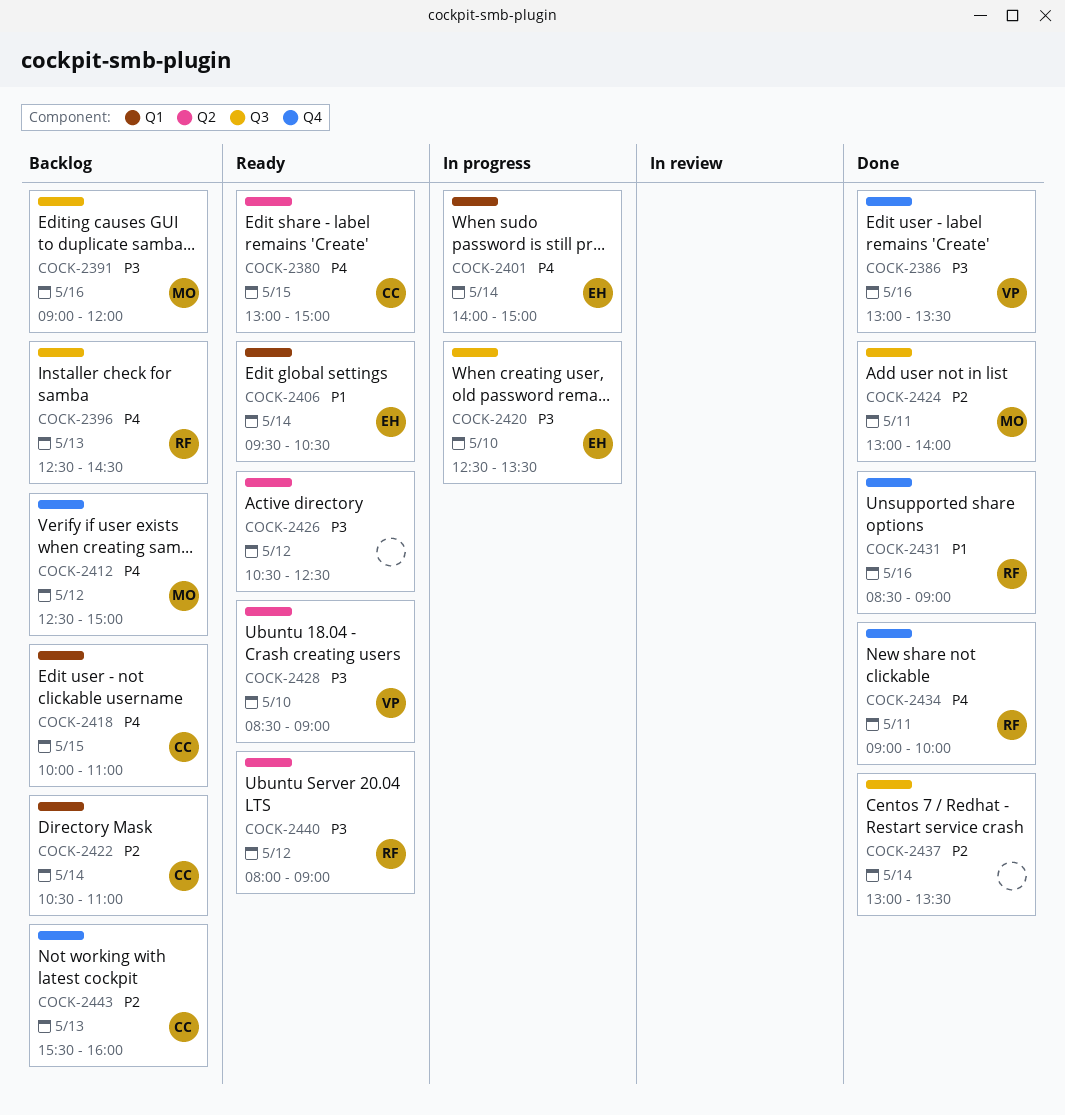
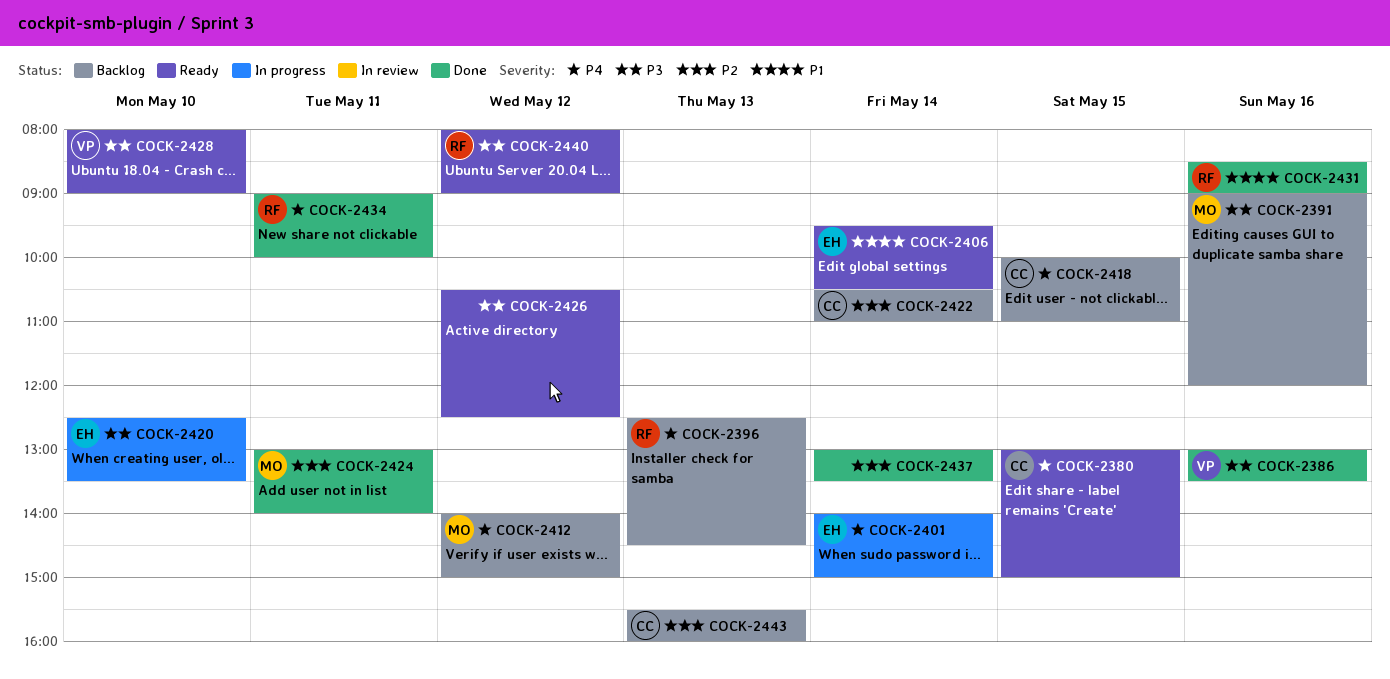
COCK-2412, begins: 12:30 -> 14:00
COCK-2428, begins: 08:30 -> 08:00

